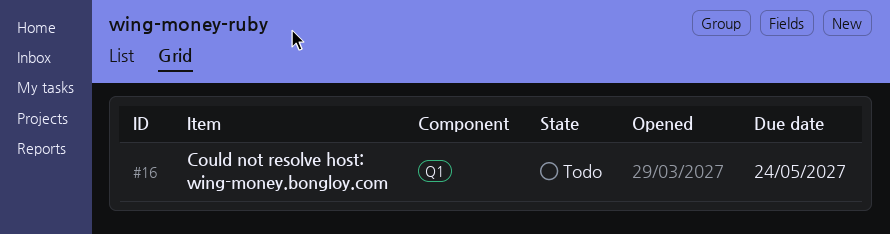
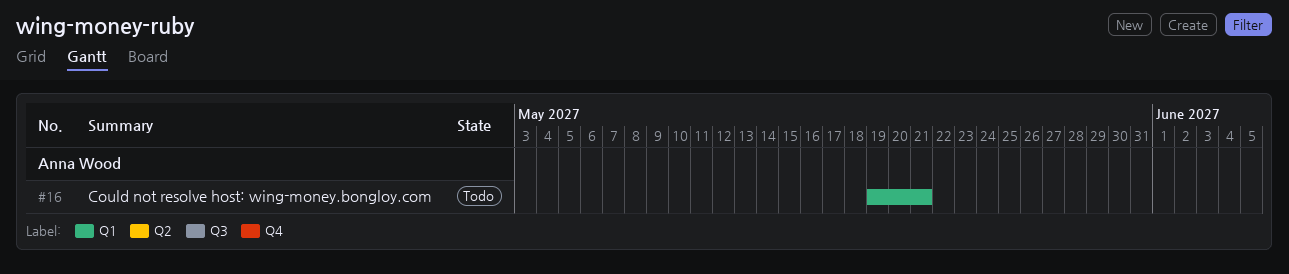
#16, due: May 24 -> May 21

